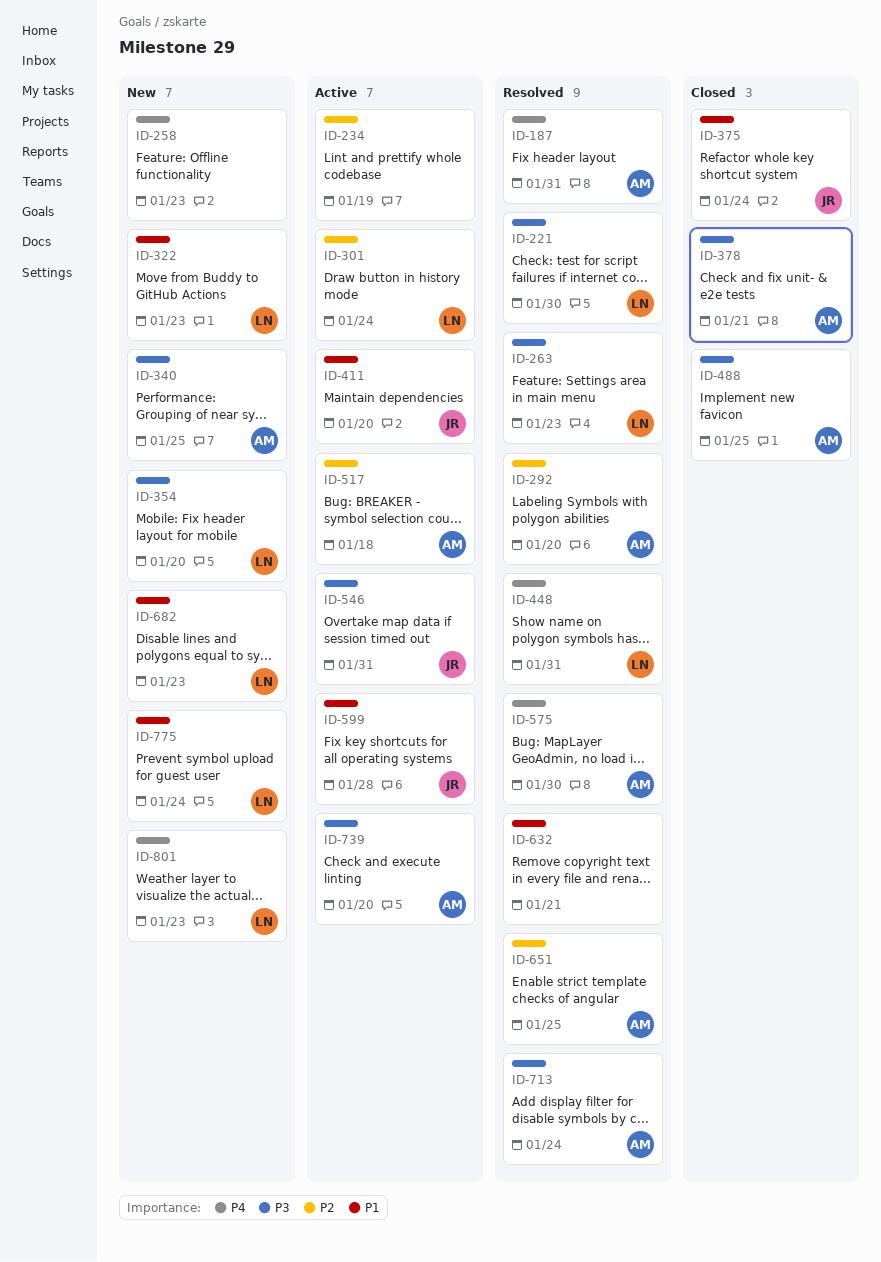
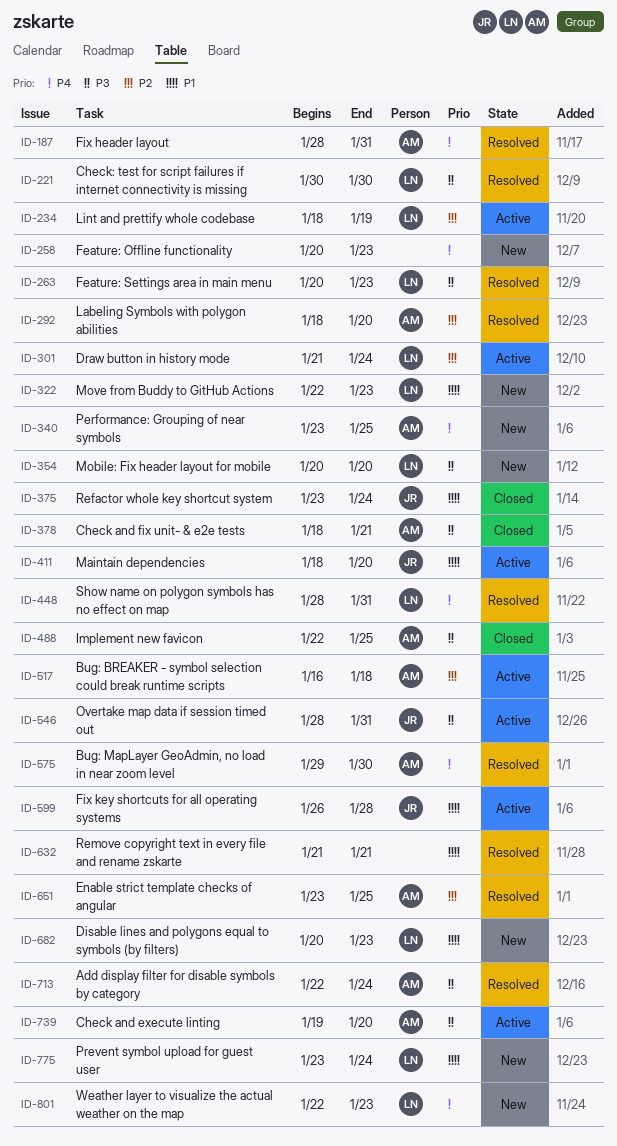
ID-234, owner: none -> LN
ID-340, priority: P3 -> P4

